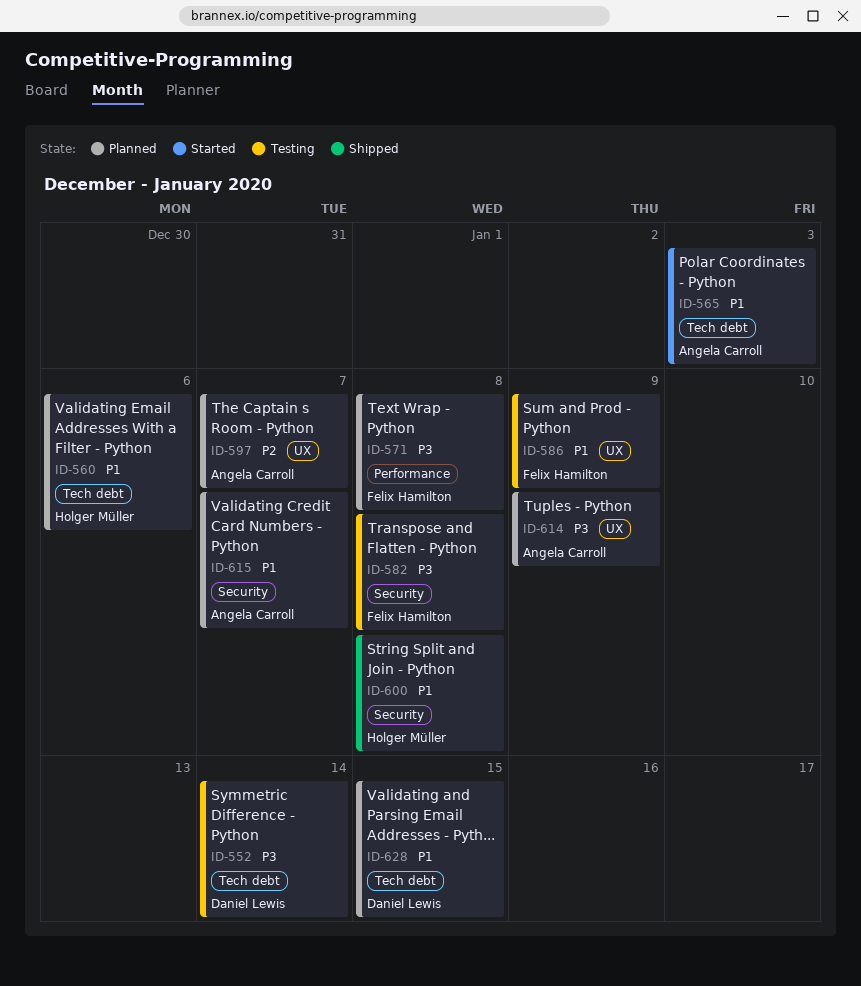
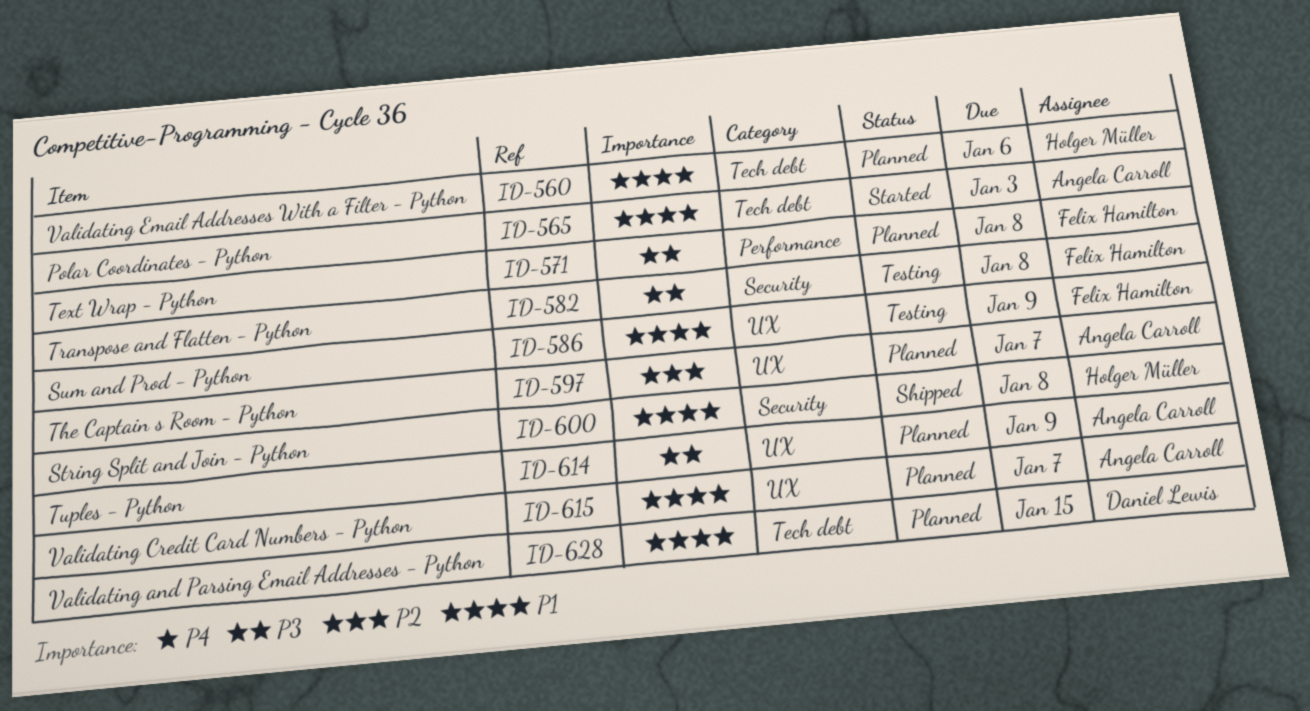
ID-552: present -> none
ID-615, label: Security -> UX

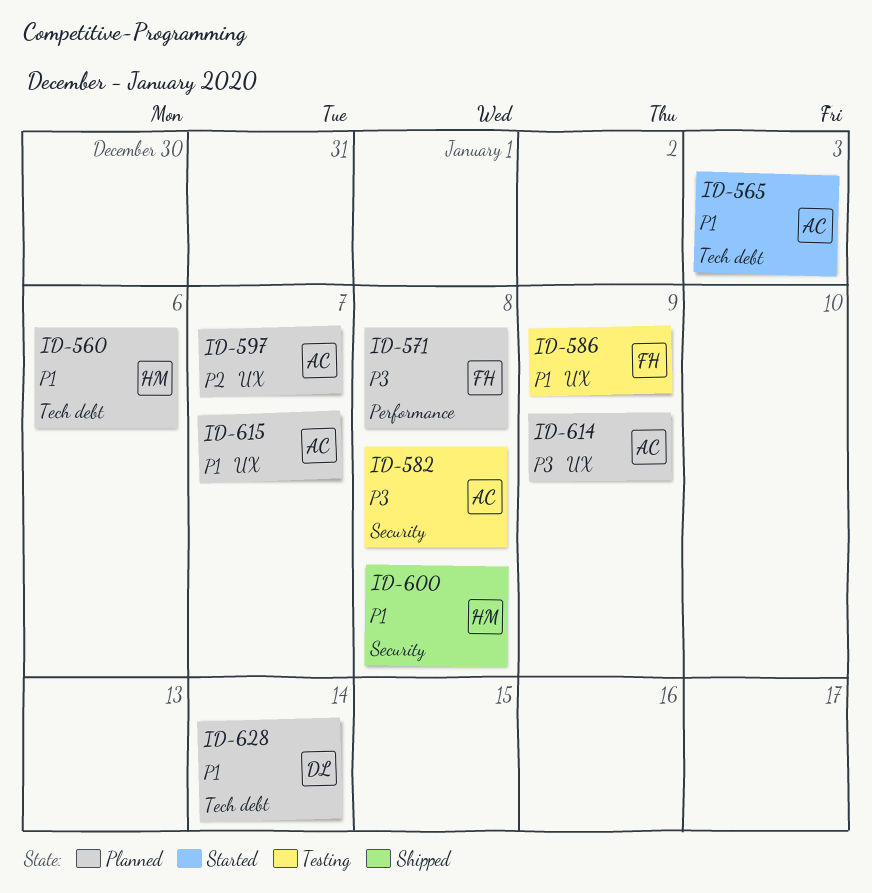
ID-582, owner: Felix Hamilton -> Angela Carroll
ID-628, due: Jan 15 -> Jan 14

